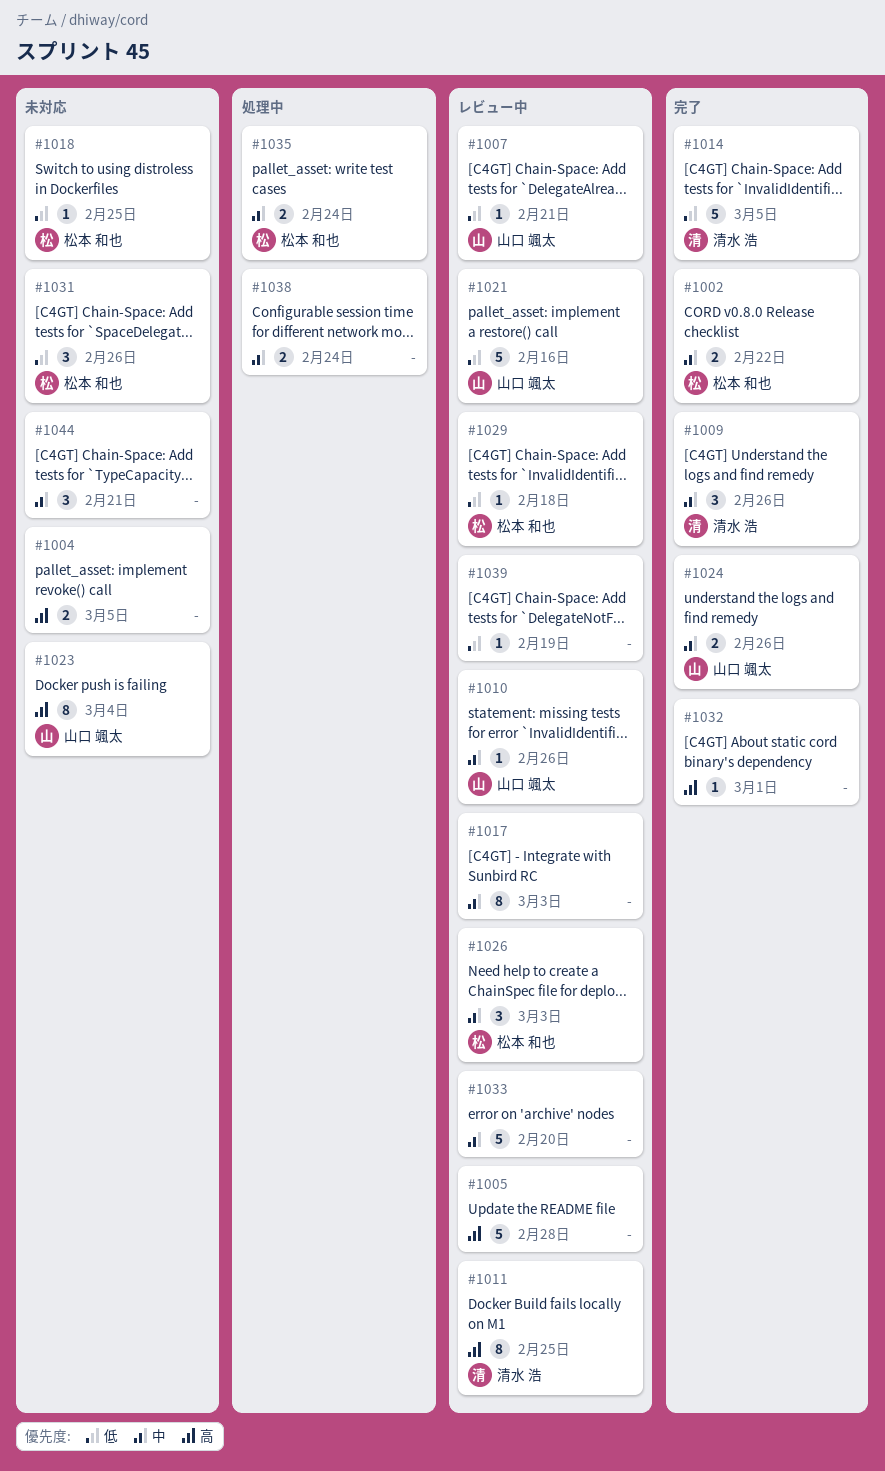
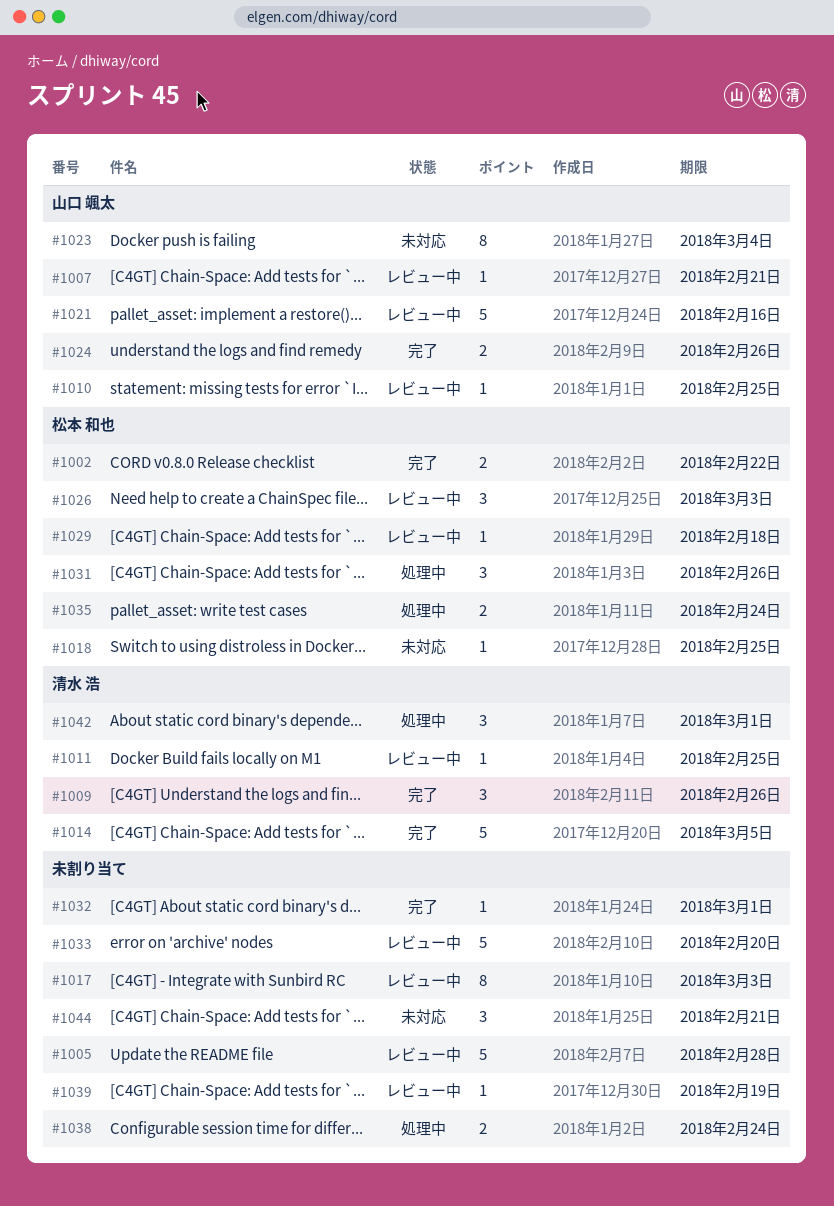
#1004: present -> none
#1010, due: Feb 26 -> Feb 25
#1011, estimate: 8 -> 1
#1031, status: 未対応 -> 処理中
#1042: none -> present

